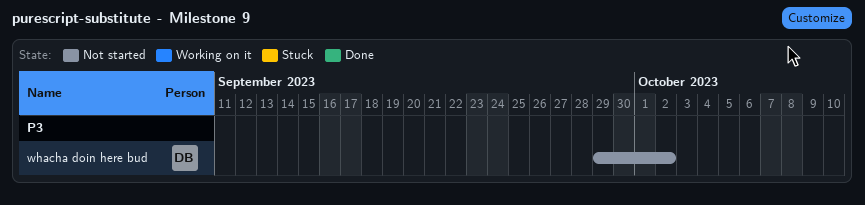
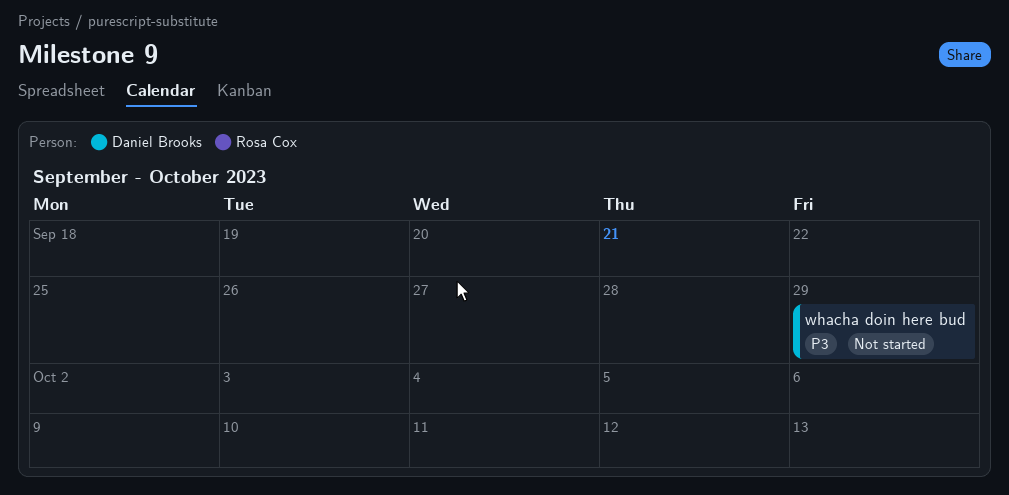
whacha doin here bud, due: Oct 2 -> Sep 29

